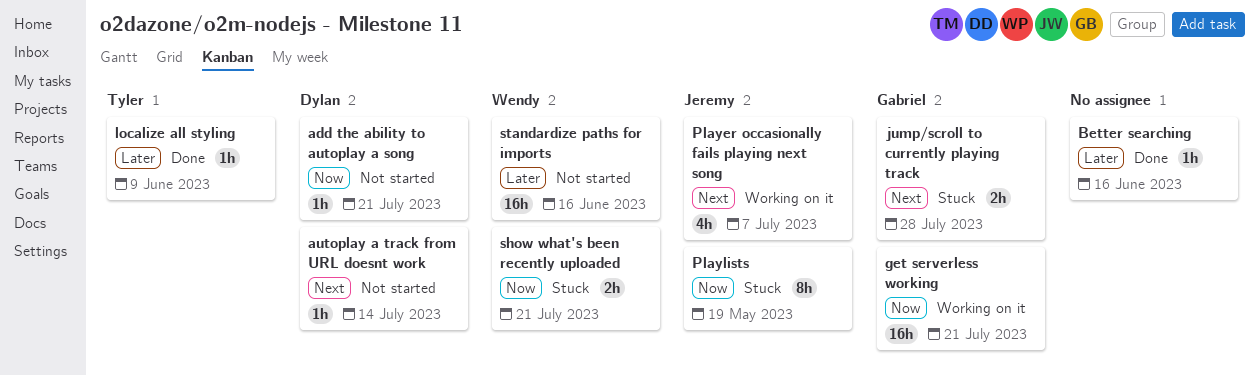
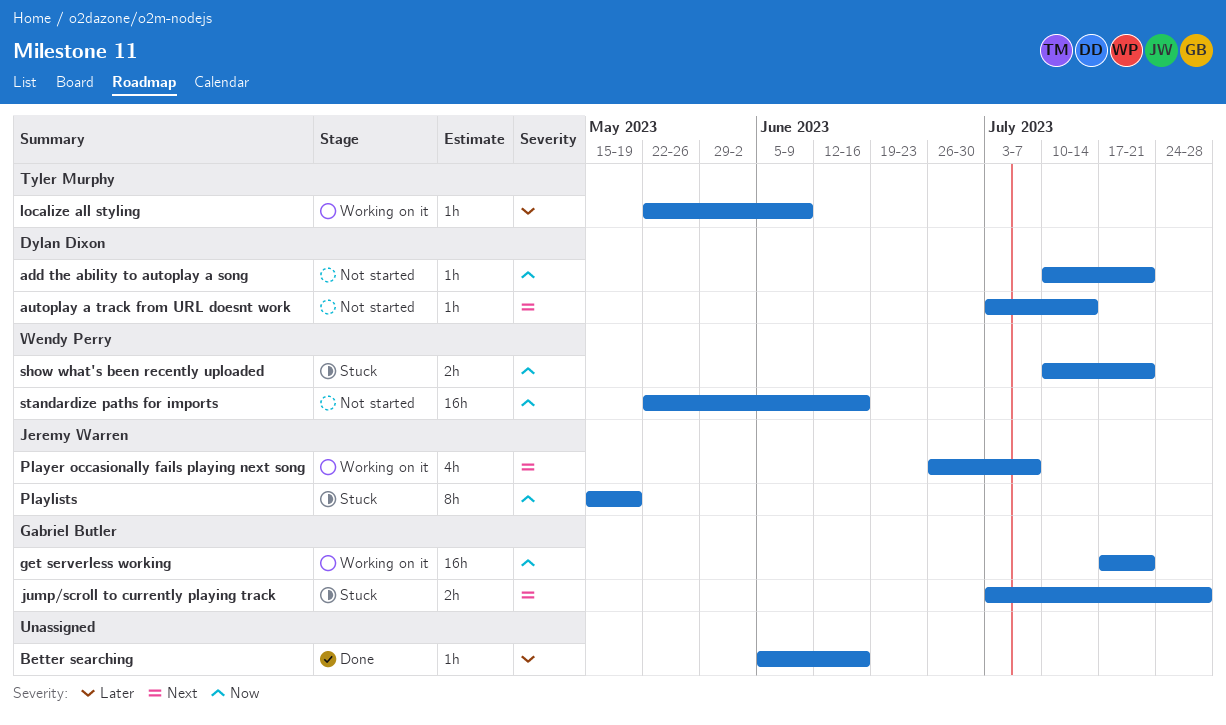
localize all styling, status: Done -> Working on it
standardize paths for imports, priority: Later -> Now

